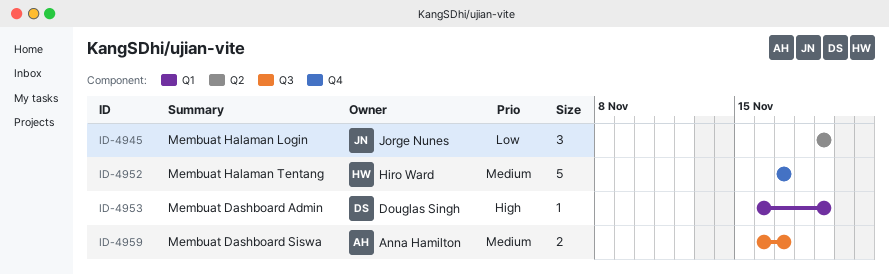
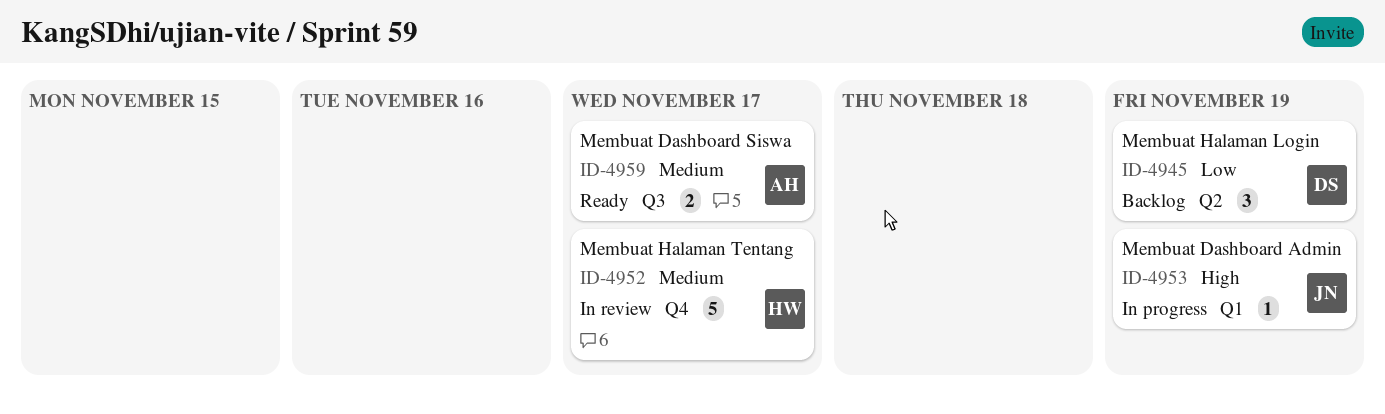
ID-4945, owner: Jorge Nunes -> Douglas Singh
ID-4953, owner: Douglas Singh -> Jorge Nunes

